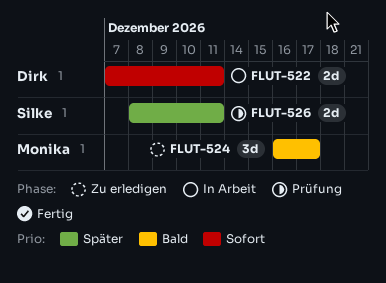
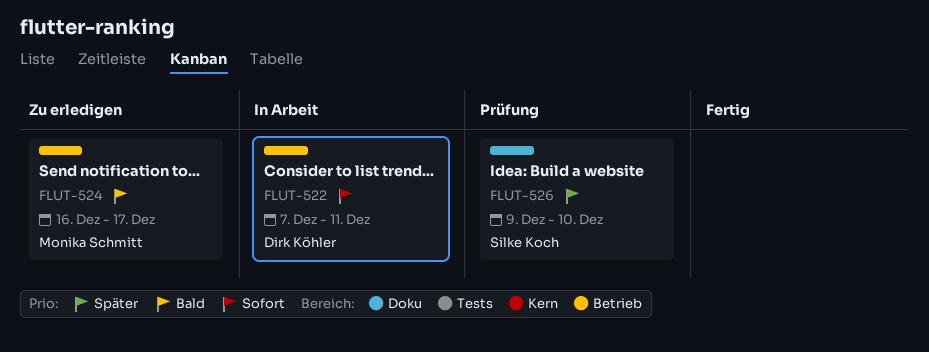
FLUT-526, start: Dec 8 -> Dec 9
FLUT-526, due: Dec 11 -> Dec 10

